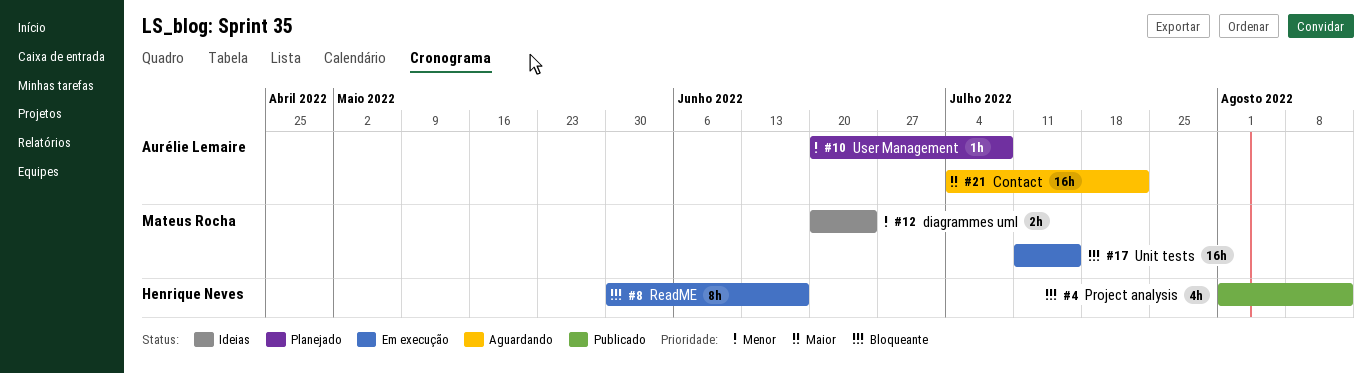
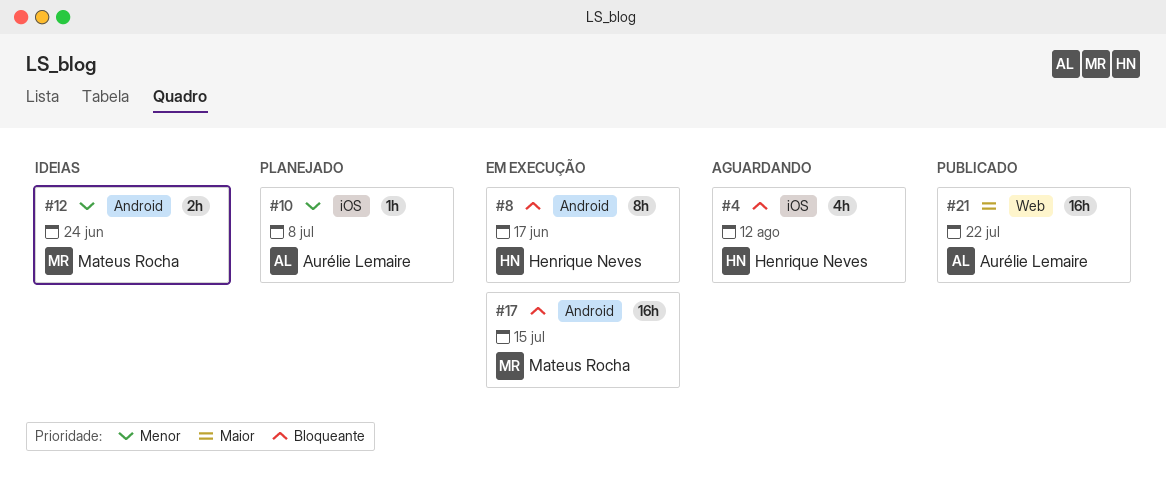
#4, status: Publicado -> Aguardando
#21, status: Aguardando -> Publicado

